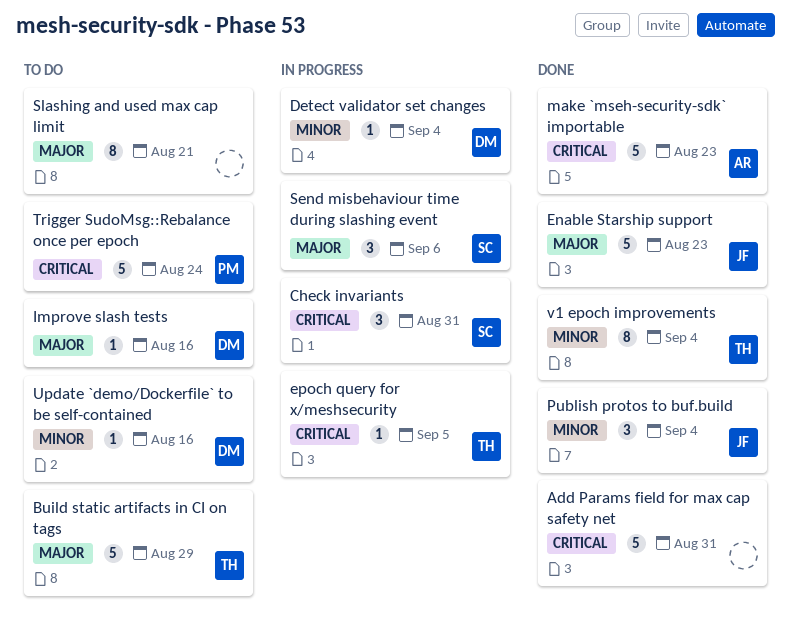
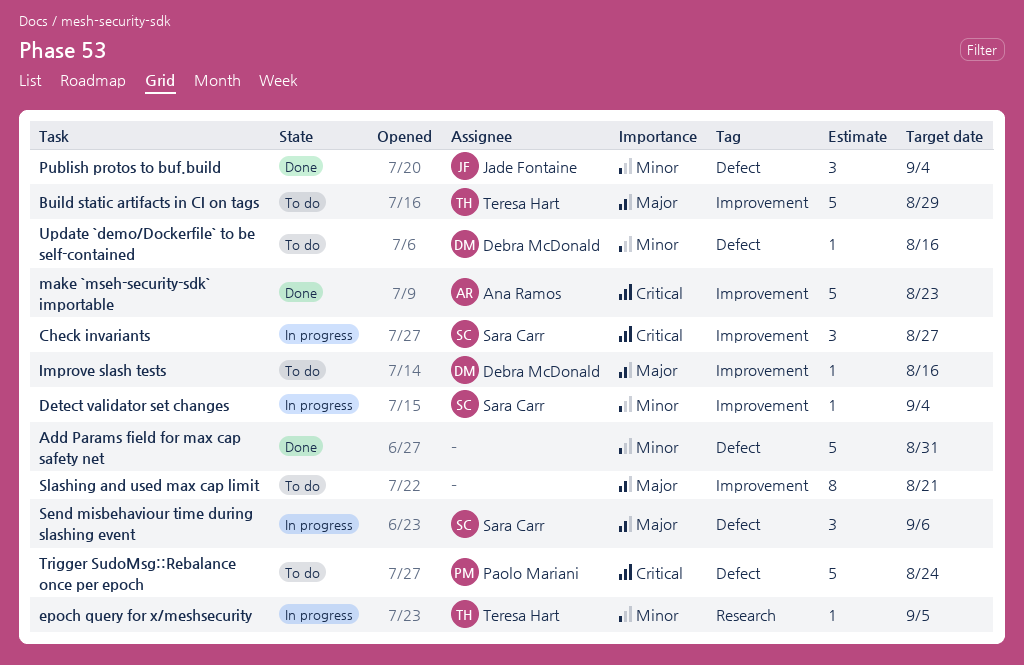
Add Params field for max cap safety net, priority: Critical -> Minor
Check invariants, due: Aug 31 -> Aug 27
Detect validator set changes, owner: Debra McDonald -> Sara Carr
Enable Starship support: present -> none
epoch query for x/meshsecurity, priority: Critical -> Minor
v1 epoch improvements: present -> none

